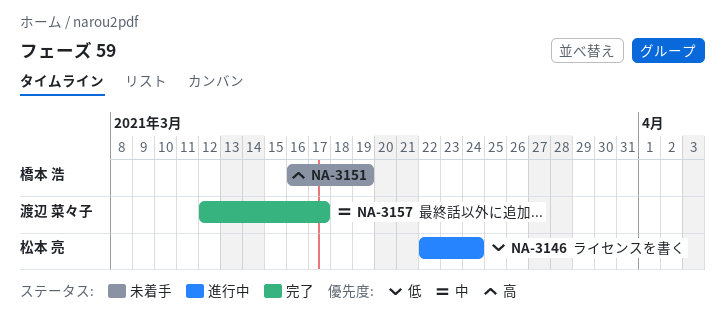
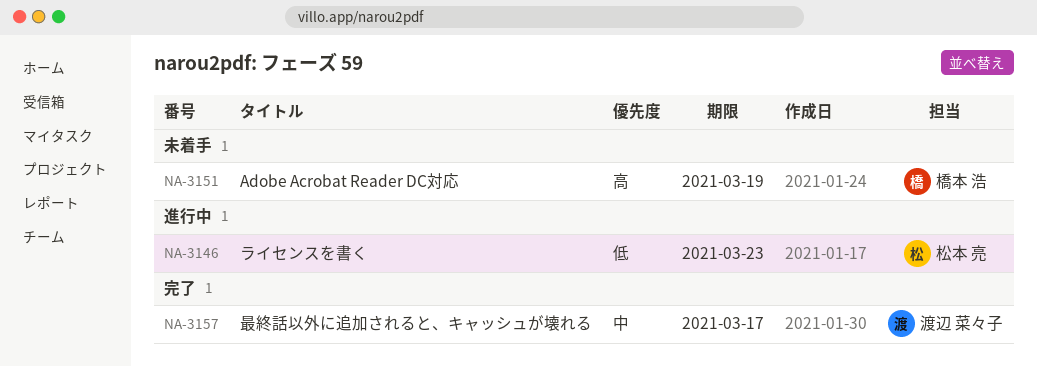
NA-3146, due: Mar 24 -> Mar 23

